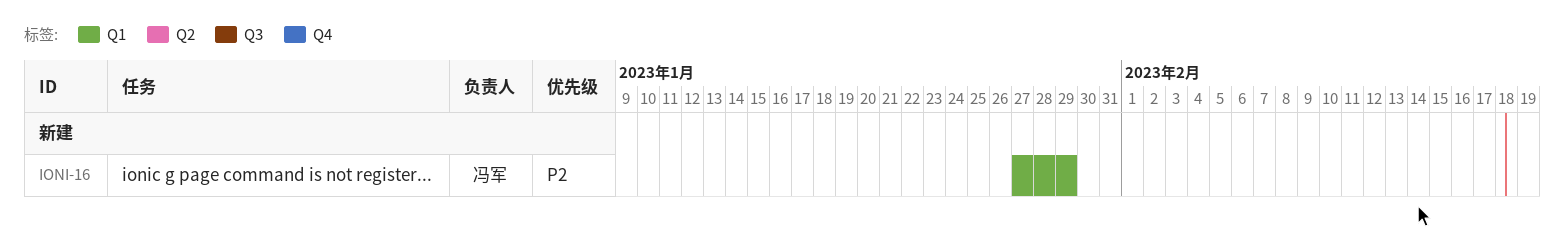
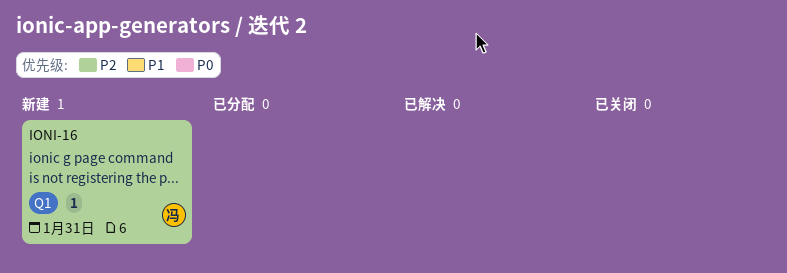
IONI-16, due: Jan 29 -> Jan 31

